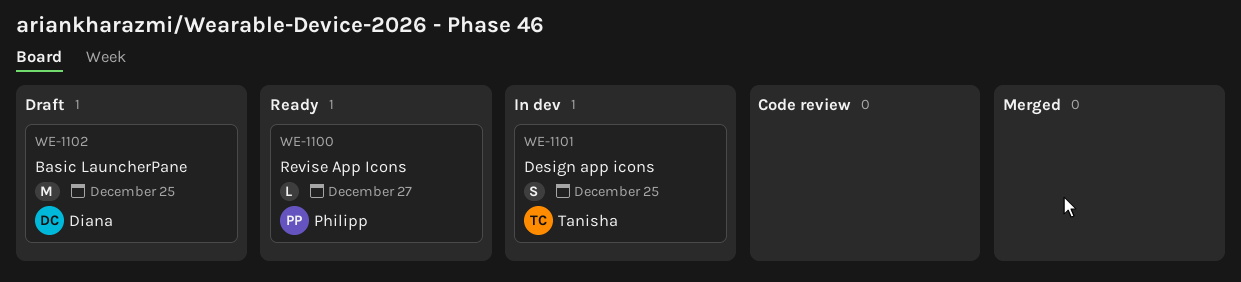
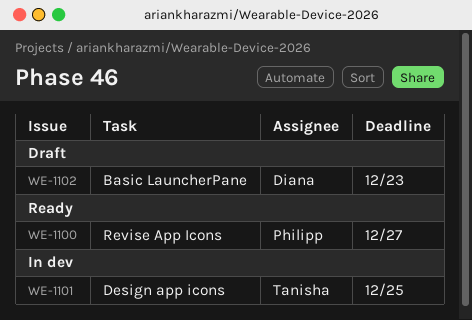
WE-1102, due: Dec 25 -> Dec 23

